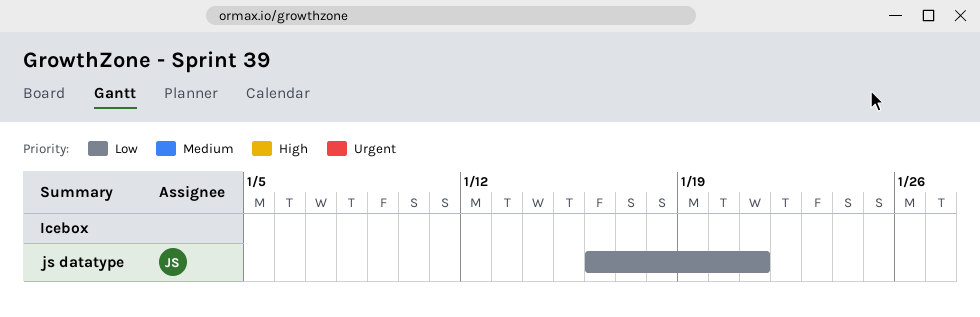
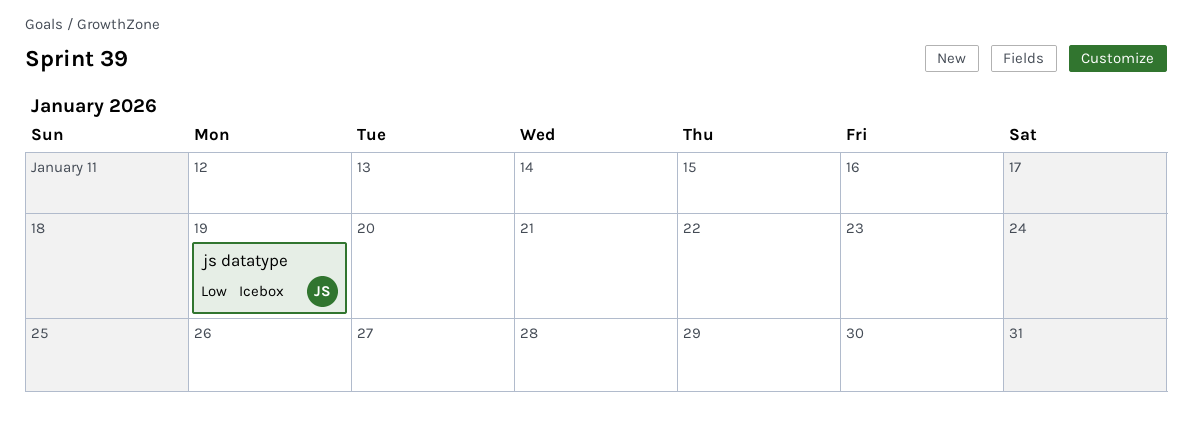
js datatype, due: Jan 21 -> Jan 19

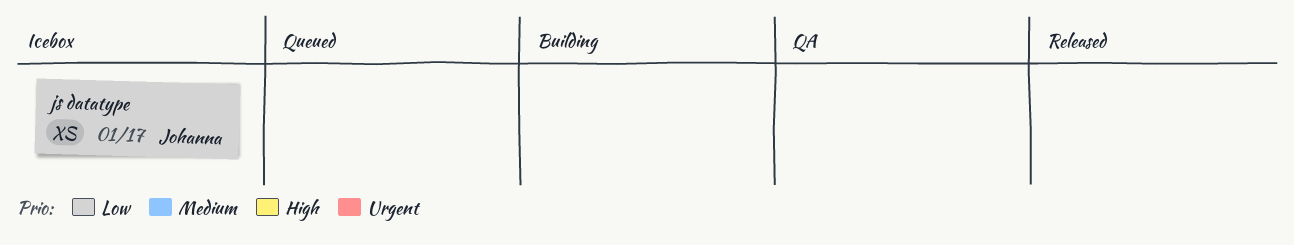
js datatype, due: Jan 19 -> Jan 17

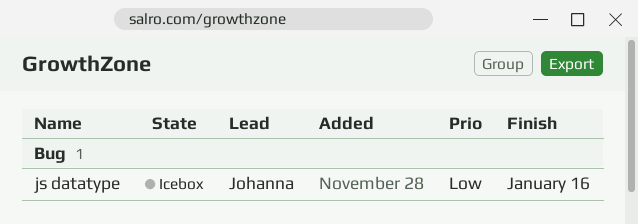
js datatype, due: Jan 17 -> Jan 16

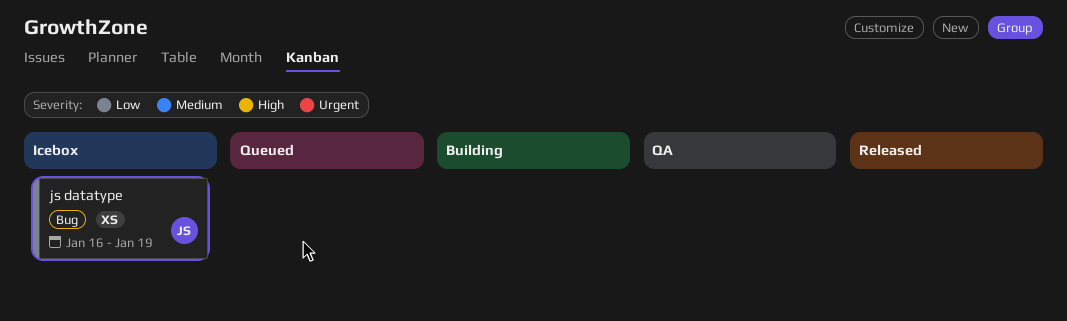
js datatype, due: Jan 16 -> Jan 19

